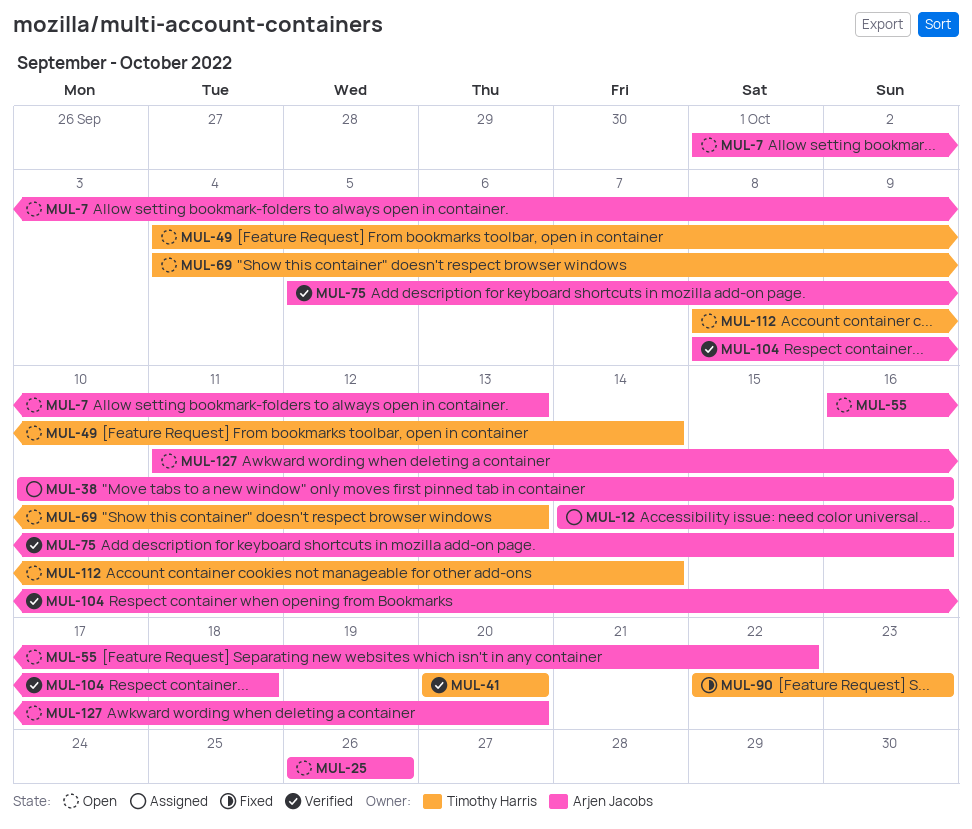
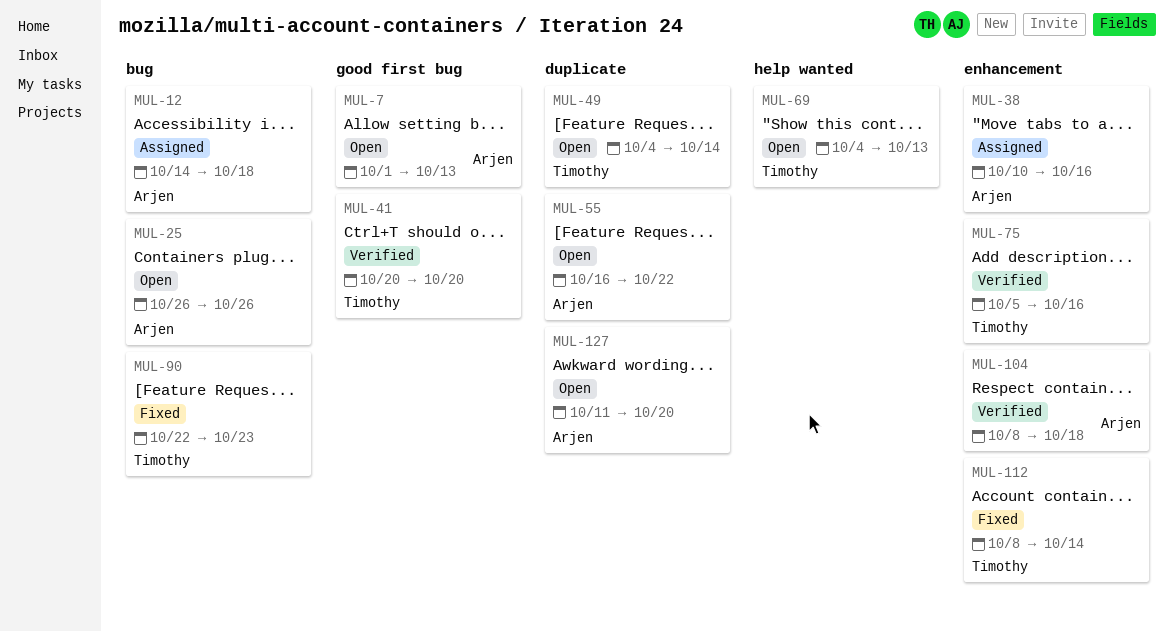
MUL-12, due: Oct 16 -> Oct 18
MUL-75, owner: Arjen Jacobs -> Timothy Harris
MUL-112, status: Open -> Fixed

